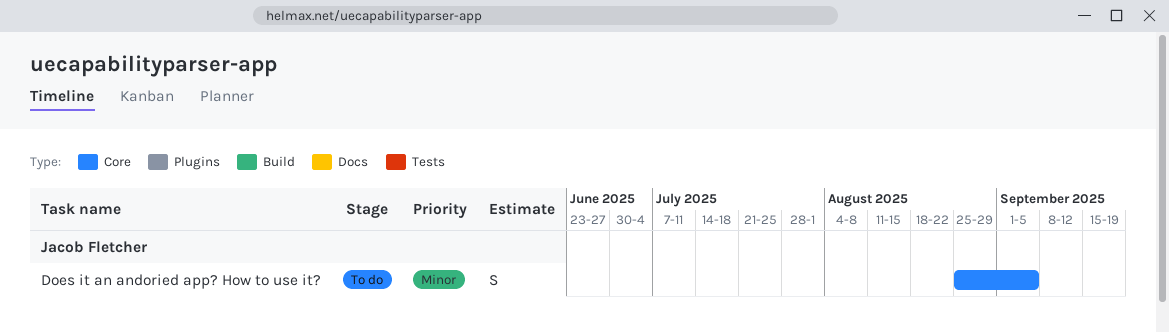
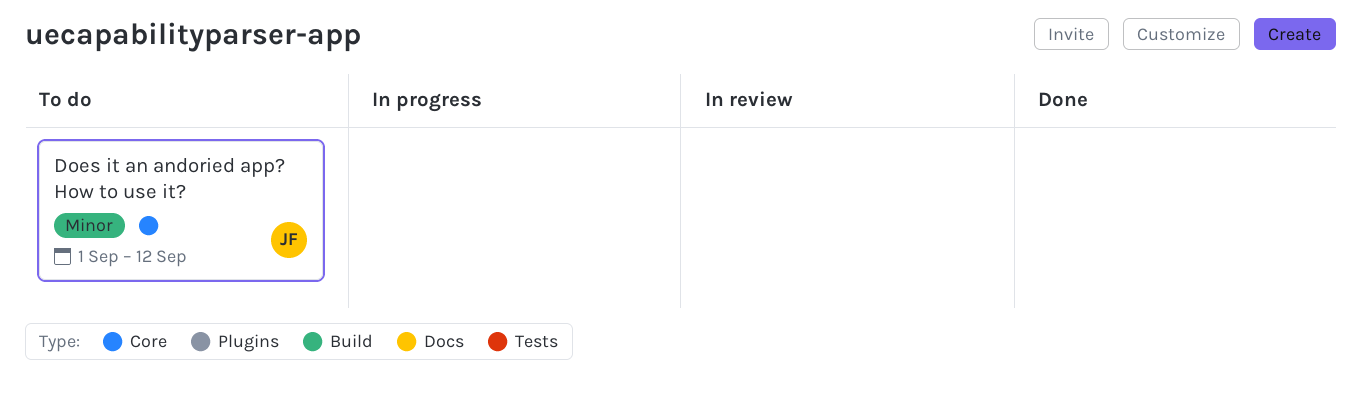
Does it an andoried app? How to use it?, start: Aug 25 -> Sep 1
Does it an andoried app? How to use it?, due: Sep 5 -> Sep 12

